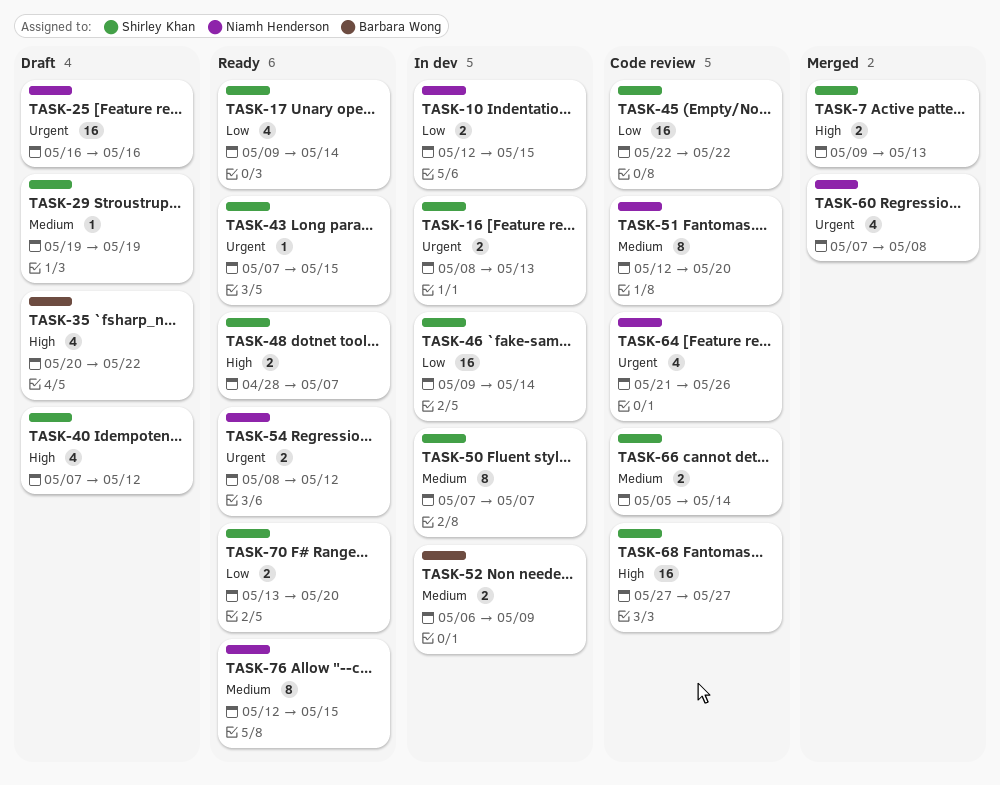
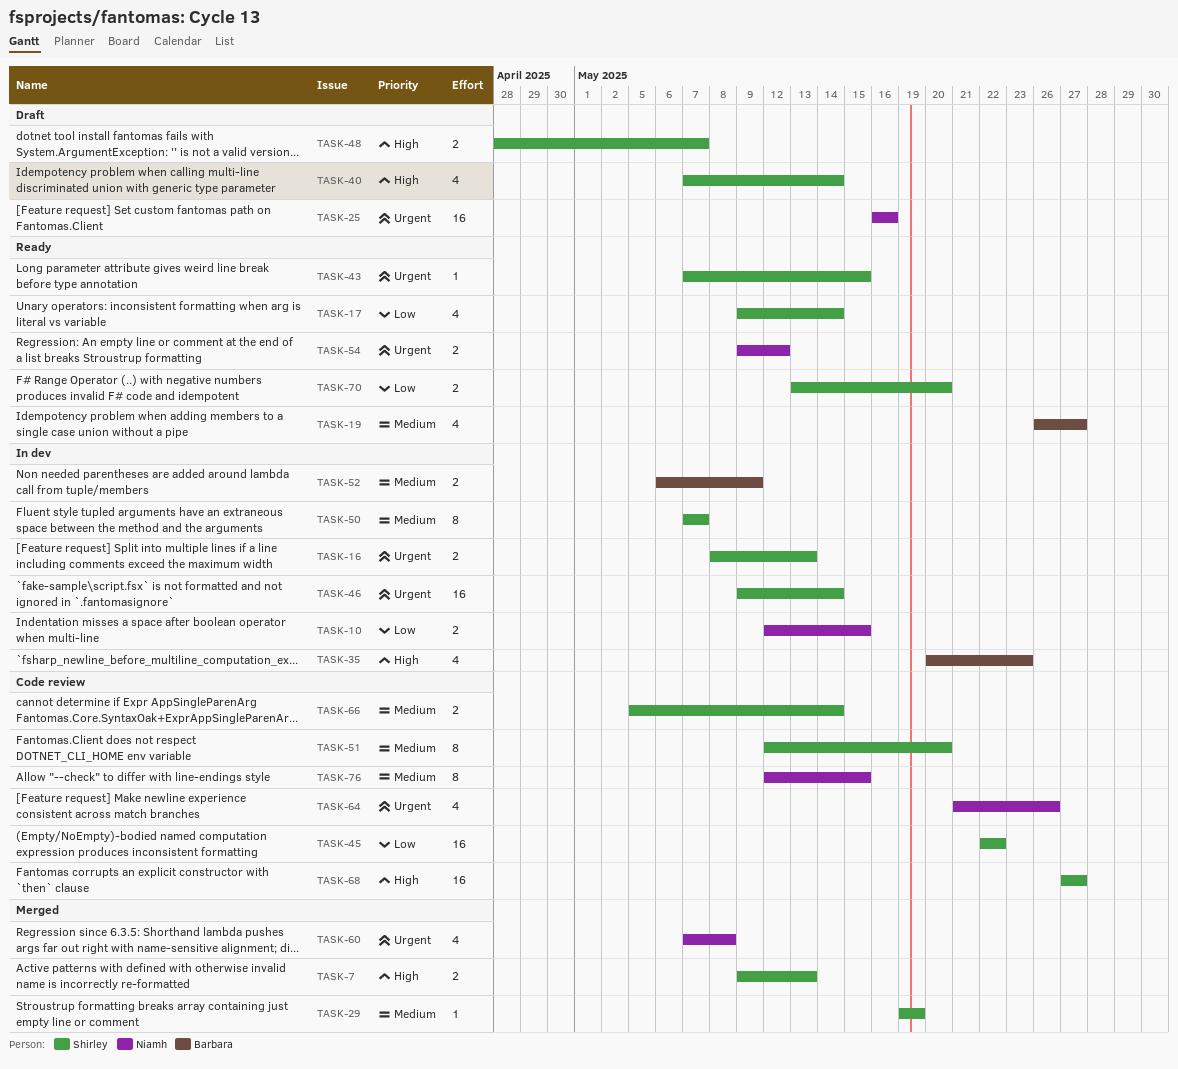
TASK-19: none -> present
TASK-29, status: Draft -> Merged
TASK-35, status: Draft -> In dev
TASK-35, due: May 22 -> May 23
TASK-40, due: May 12 -> May 14
TASK-46, priority: Low -> Urgent
TASK-48, status: Ready -> Draft
TASK-51, owner: Niamh Henderson -> Shirley Khan
TASK-54, start: May 8 -> May 9
TASK-76, status: Ready -> Code review

